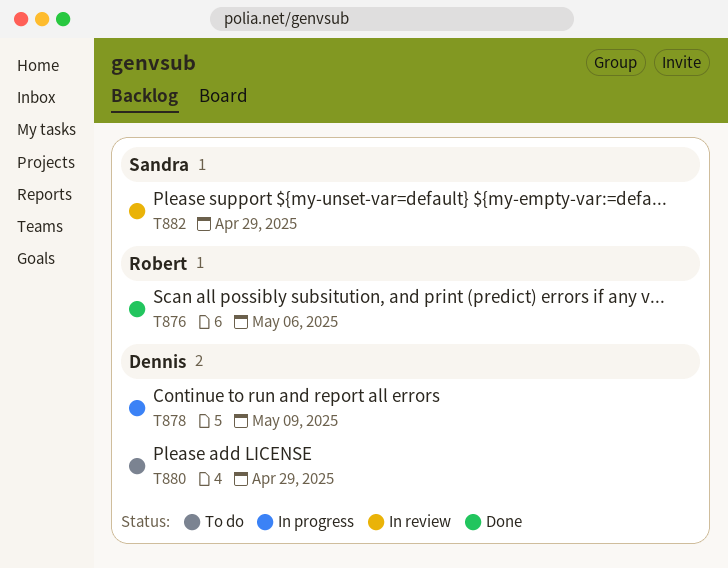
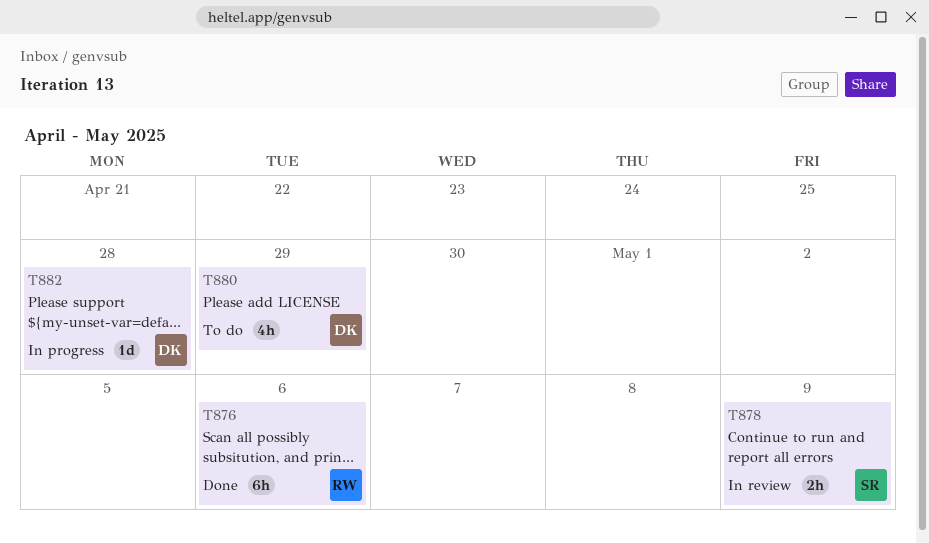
T878, status: In progress -> In review
T878, owner: Dennis -> Sandra
T882, status: In review -> In progress
T882, owner: Sandra -> Dennis
T882, due: Apr 29 -> Apr 28

